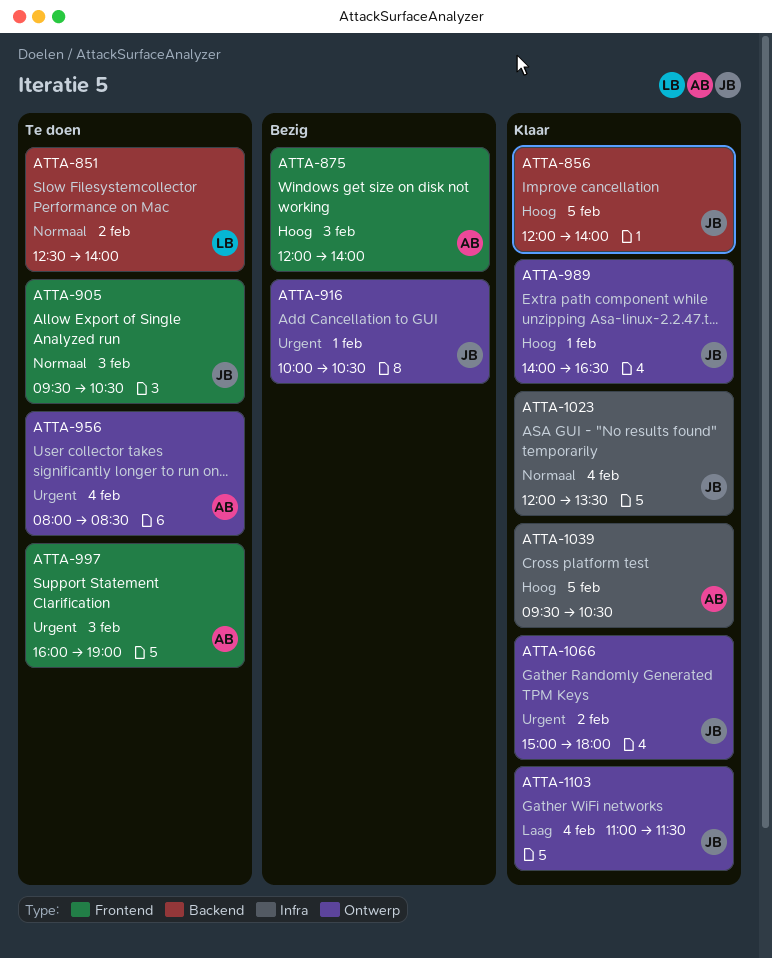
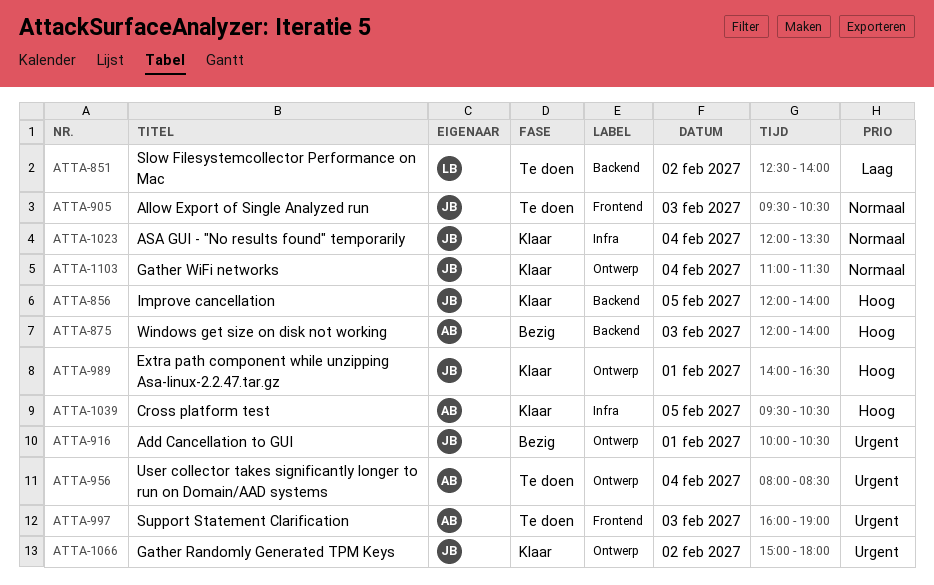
ATTA-851, priority: Normaal -> Laag
ATTA-875, label: Frontend -> Backend
ATTA-1103, priority: Laag -> Normaal

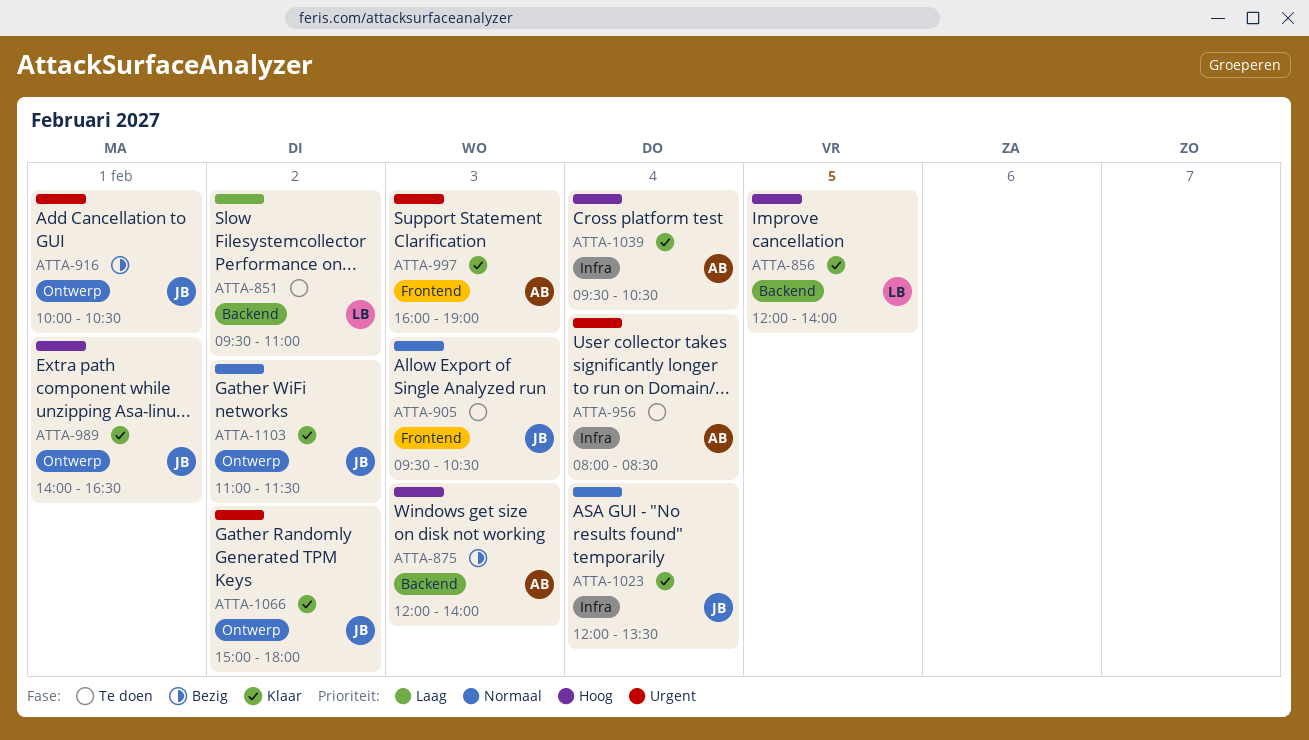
ATTA-851, begins: 12:30 -> 09:30
ATTA-851, ends: 14:00 -> 11:00
ATTA-856, owner: JB -> LB
ATTA-956, label: Ontwerp -> Infra
ATTA-997, status: Te doen -> Klaar
ATTA-1039, day: Feb 5 -> Feb 4
ATTA-1103, day: Feb 4 -> Feb 2

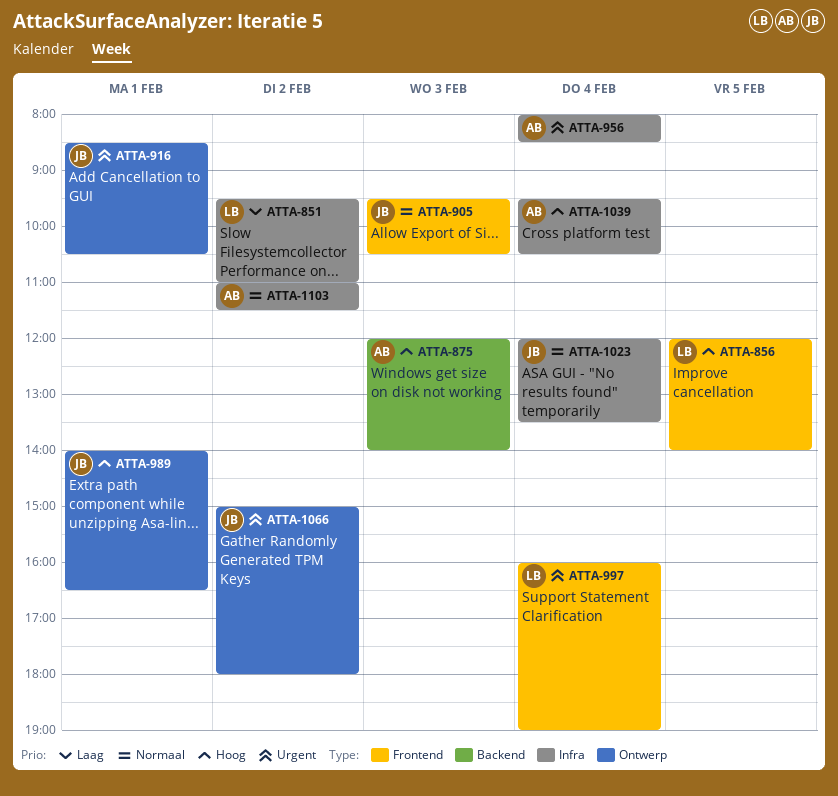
ATTA-851, label: Backend -> Infra
ATTA-856, label: Backend -> Frontend
ATTA-916, begins: 10:00 -> 08:30
ATTA-997, owner: AB -> LB
ATTA-997, day: Feb 3 -> Feb 4
ATTA-1103, owner: JB -> AB
ATTA-1103, label: Ontwerp -> Infra

